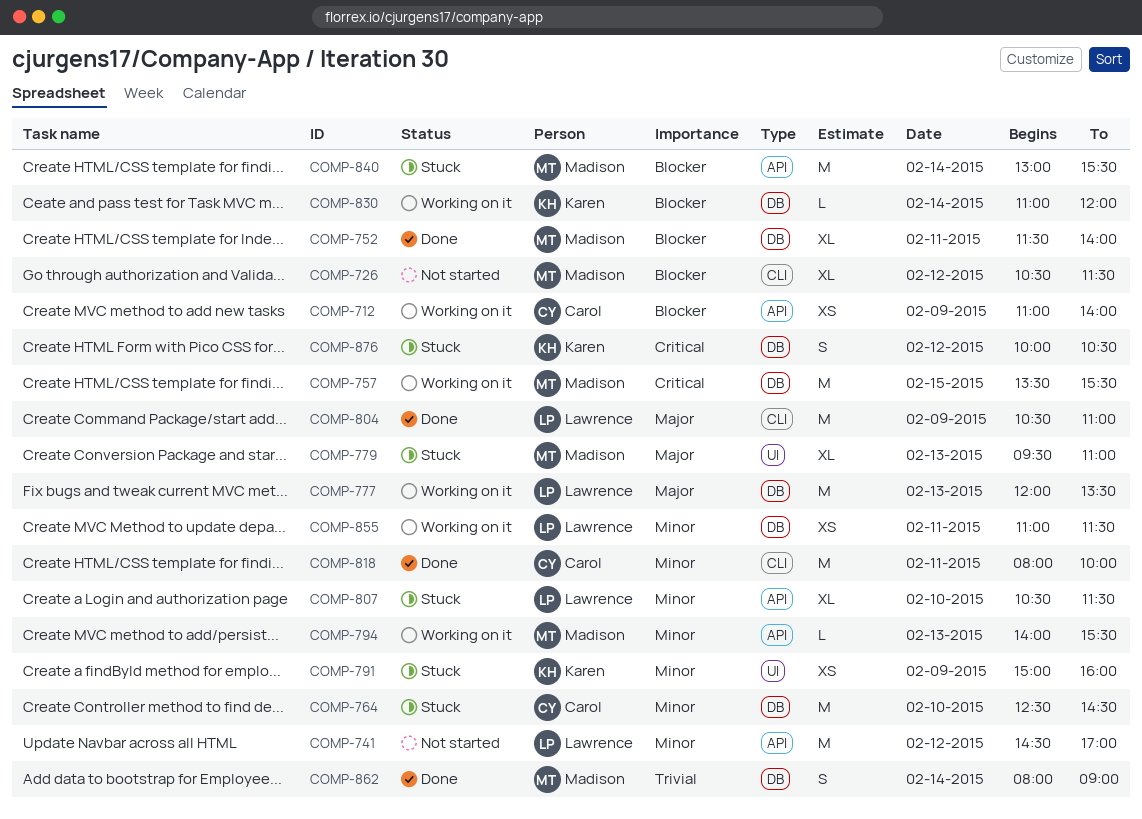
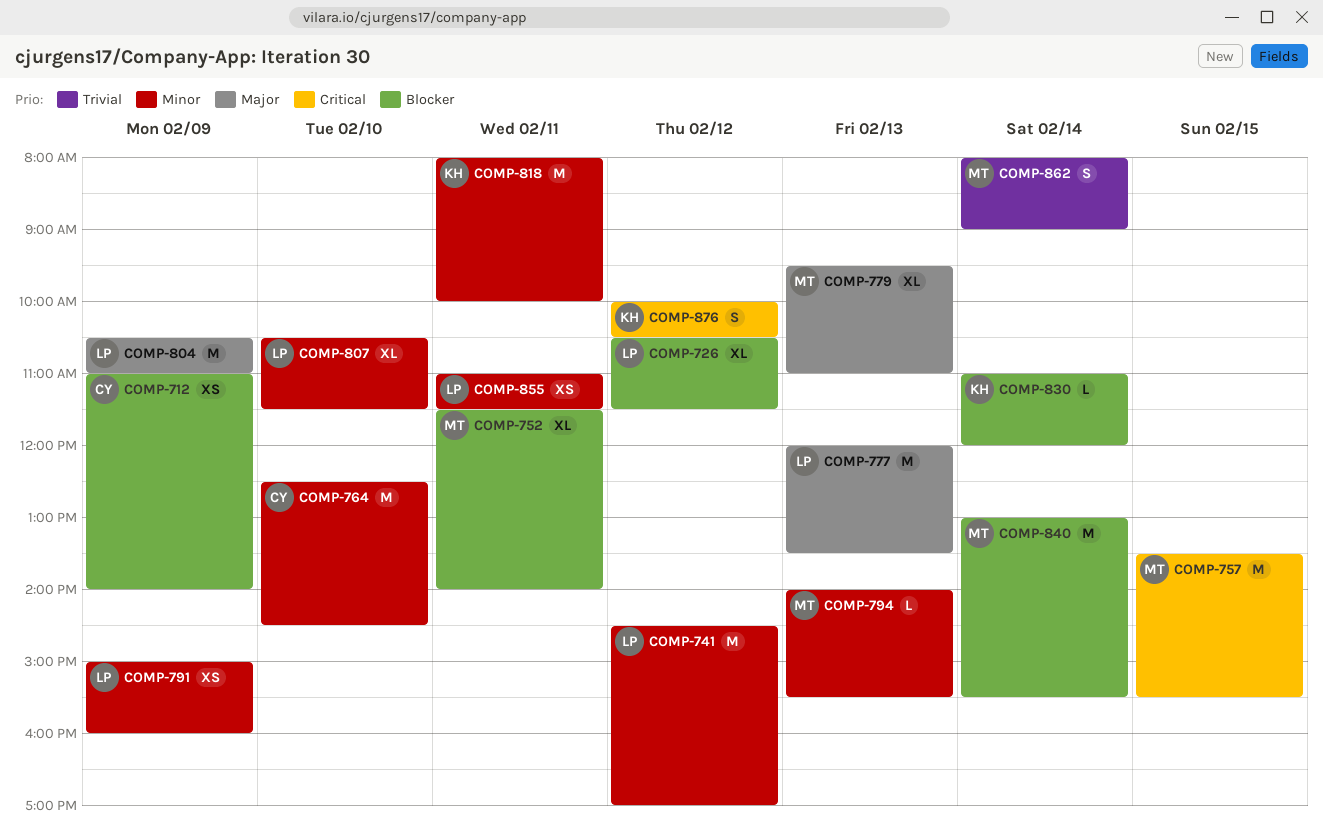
COMP-726, owner: Madison -> Lawrence
COMP-791, owner: Karen -> Lawrence
COMP-818, owner: Carol -> Karen

